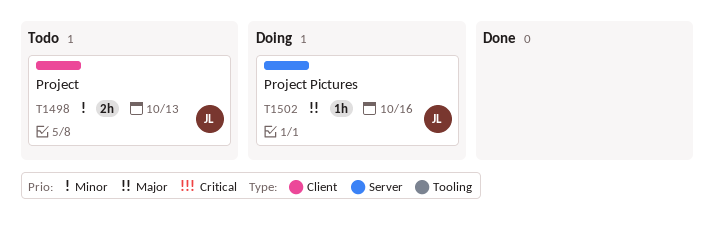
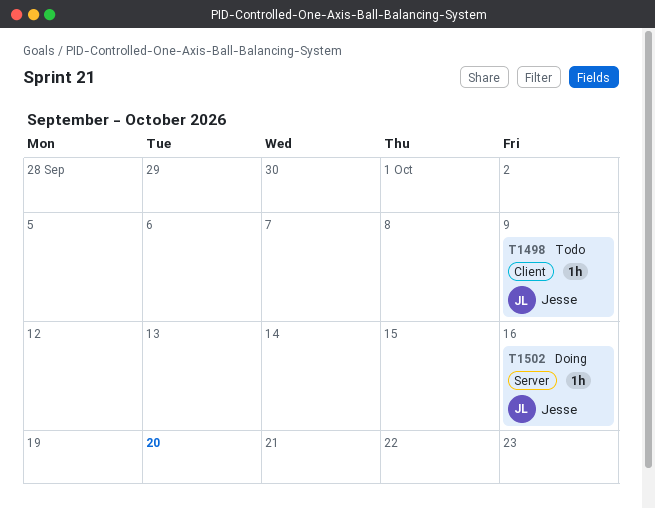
T1498, estimate: 2h -> 1h
T1498, due: Oct 13 -> Oct 9

